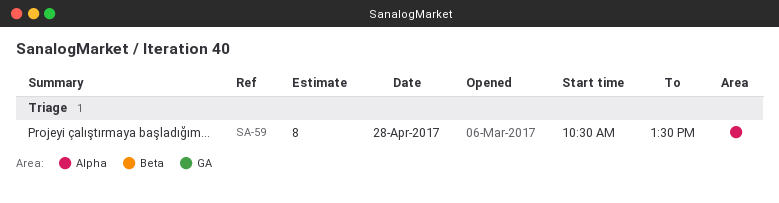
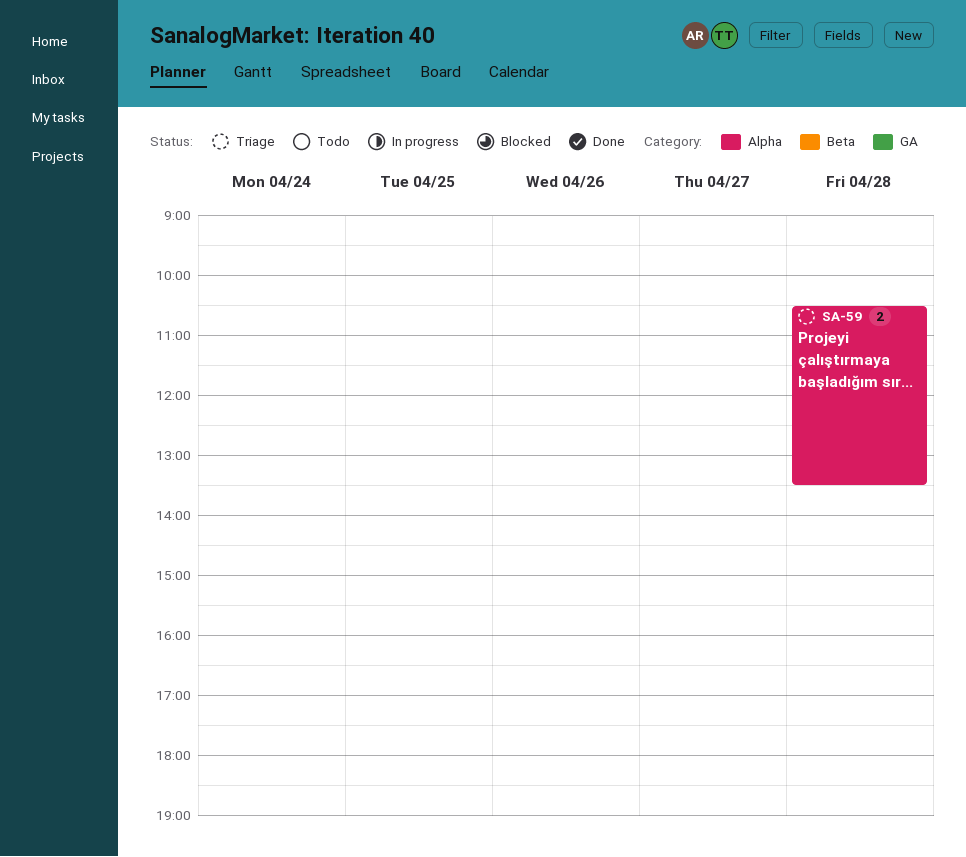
SA-59, estimate: 8 -> 2

